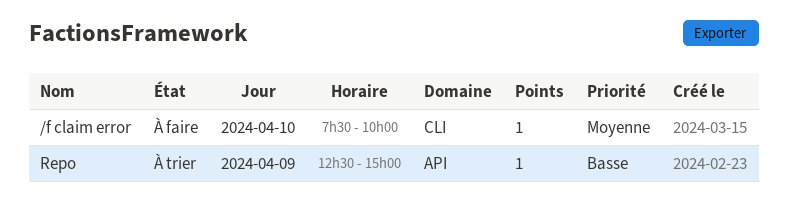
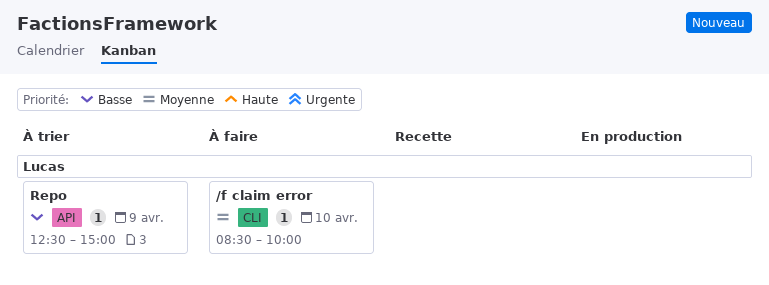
/f claim error, begins: 07:30 -> 08:30

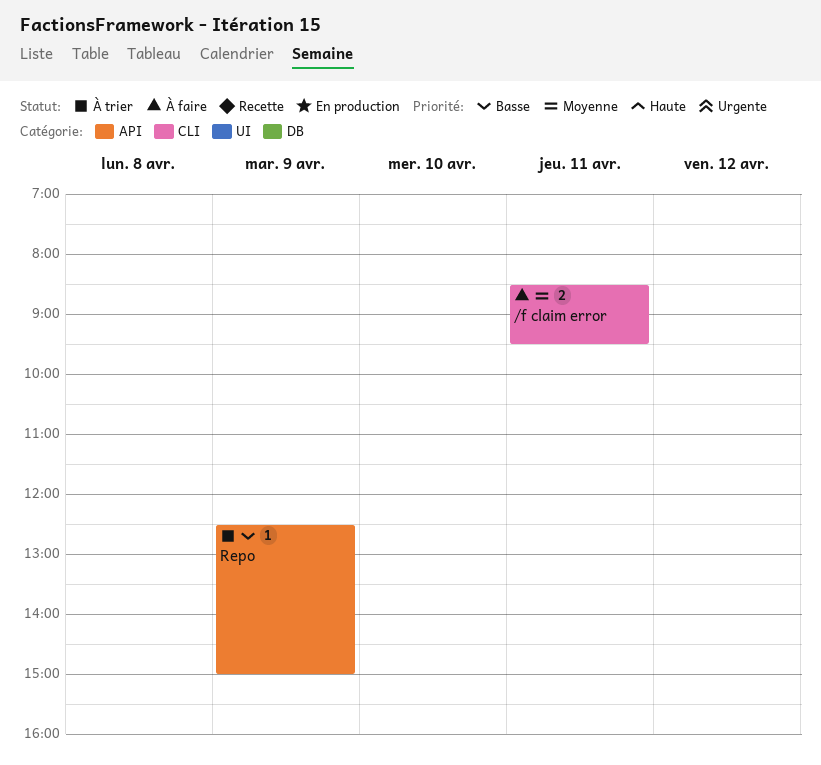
/f claim error, estimate: 1 -> 2
/f claim error, day: Apr 10 -> Apr 11
/f claim error, ends: 10:00 -> 09:30

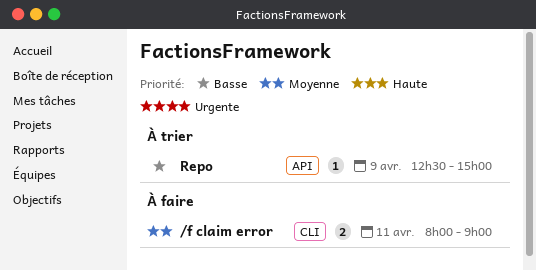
/f claim error, begins: 08:30 -> 08:00
/f claim error, ends: 09:30 -> 09:00

